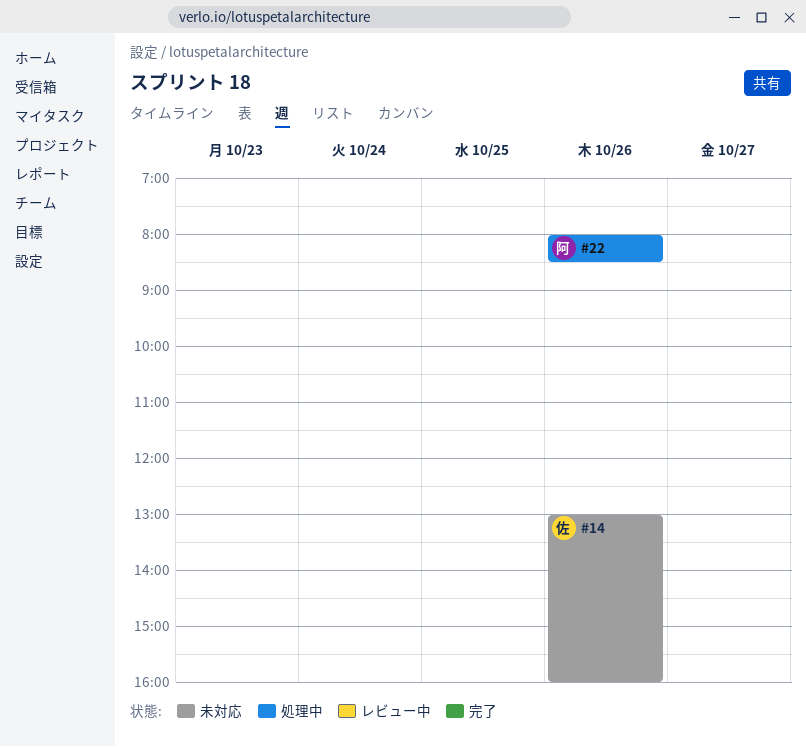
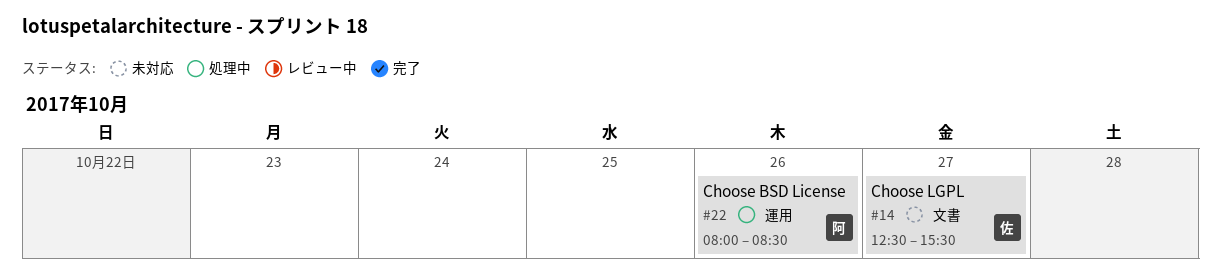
#14, day: Oct 26 -> Oct 27
#14, begins: 13:00 -> 12:30
#14, ends: 16:00 -> 15:30

